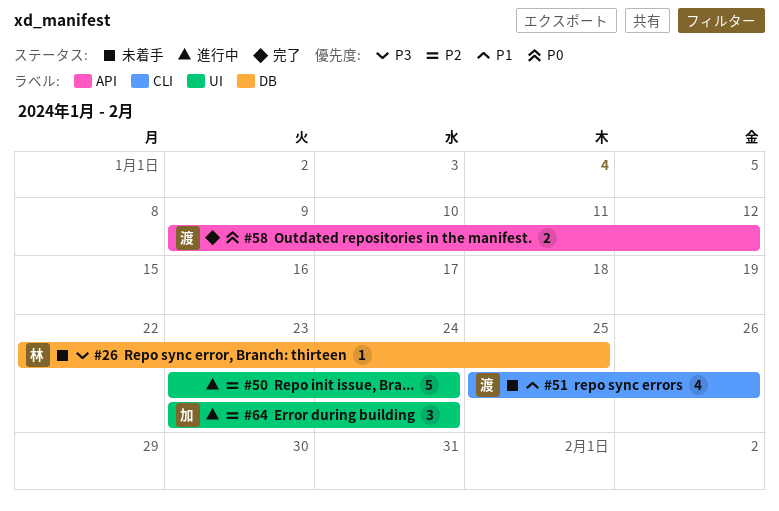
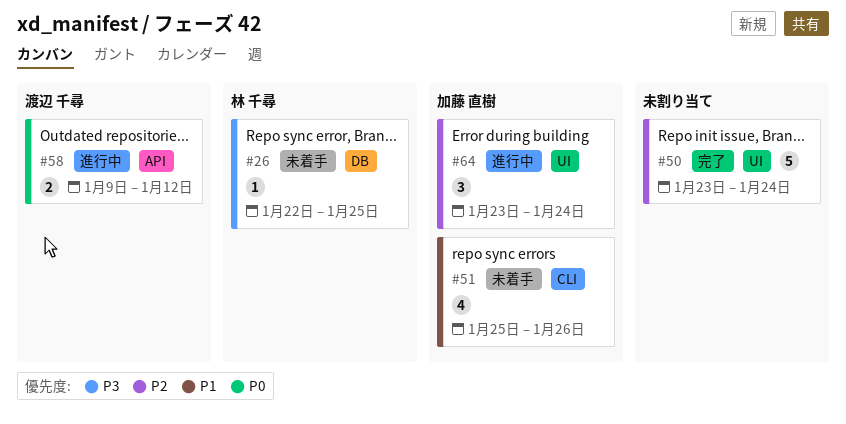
#50, status: 進行中 -> 完了
#51, owner: 渡辺 千尋 -> 加藤 直樹
#58, status: 完了 -> 進行中

